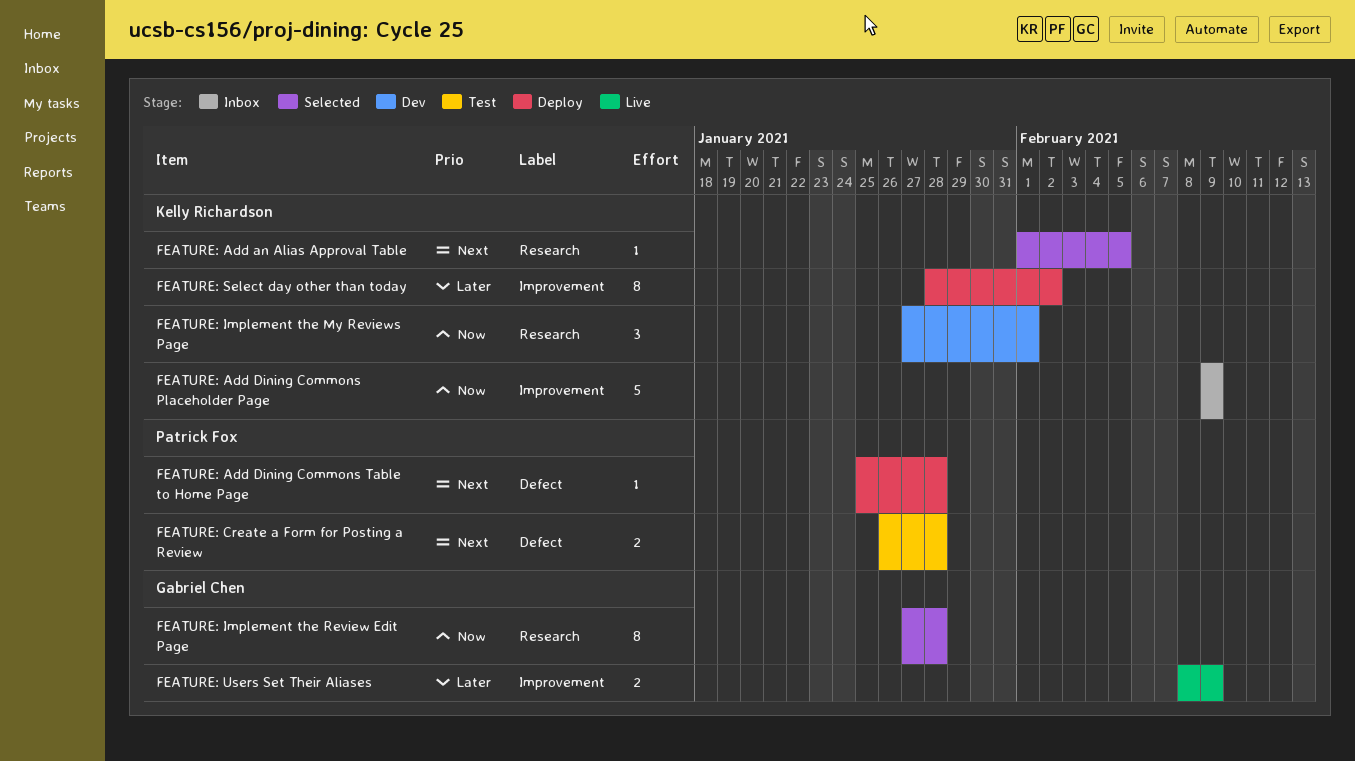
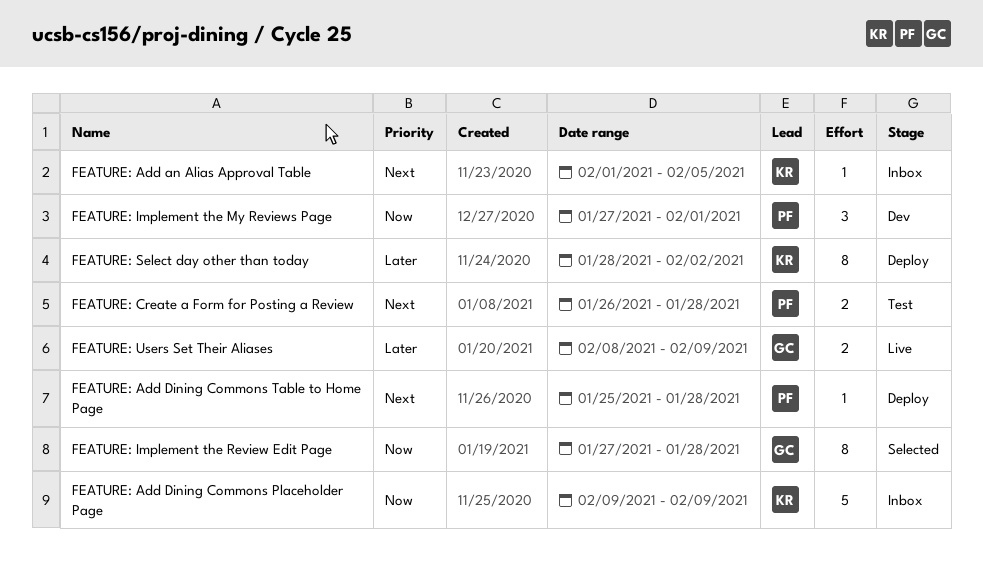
FEATURE: Add an Alias Approval Table, status: Selected -> Inbox
FEATURE: Implement the My Reviews Page, owner: Kelly Richardson -> Patrick Fox

